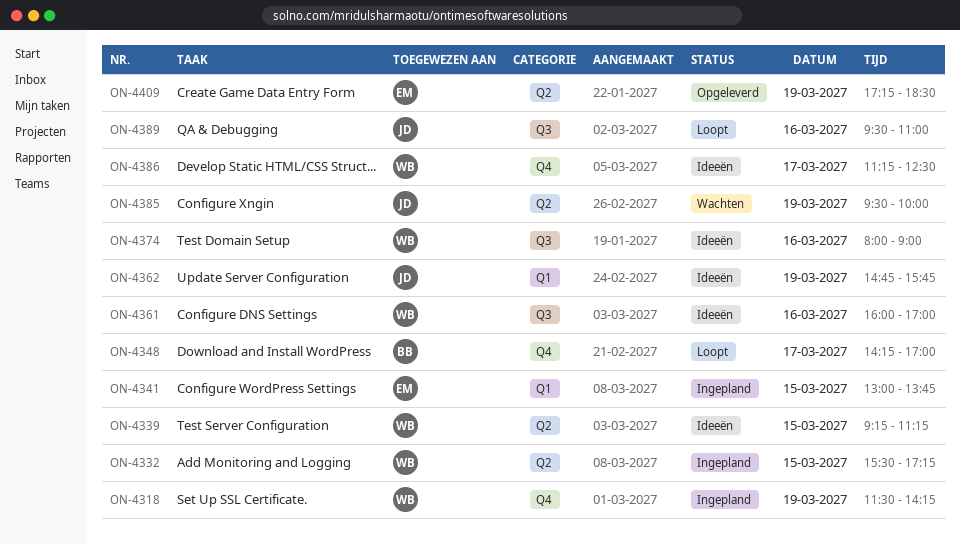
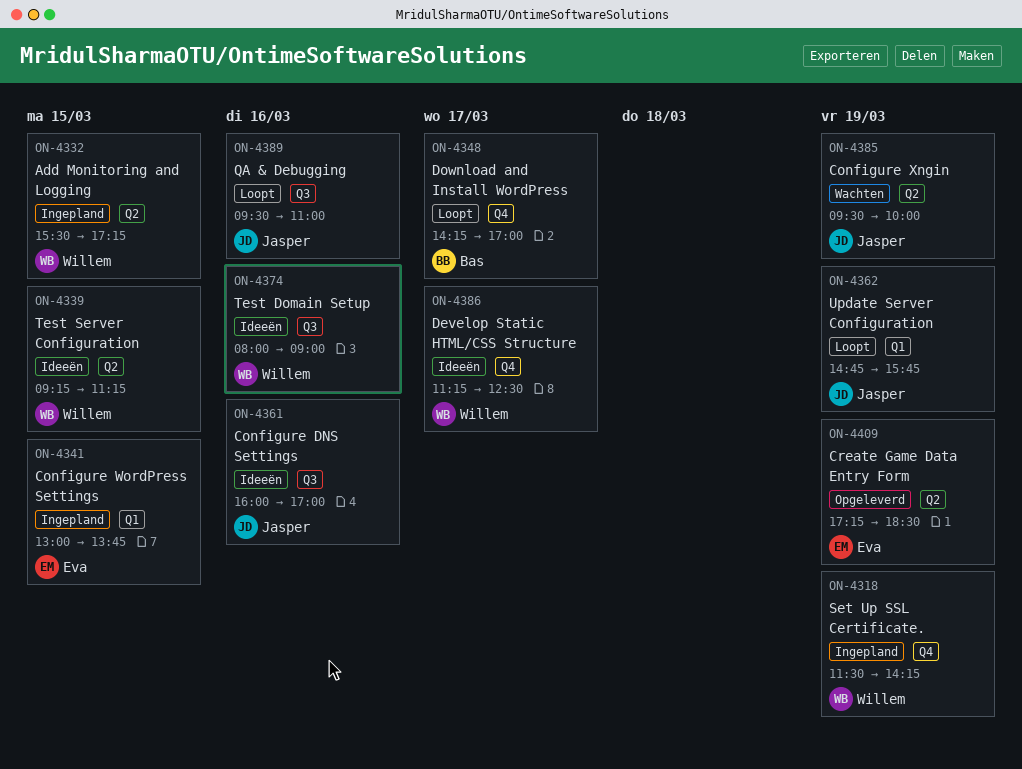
ON-4361, owner: Willem -> Jasper
ON-4362, status: Ideeën -> Loopt

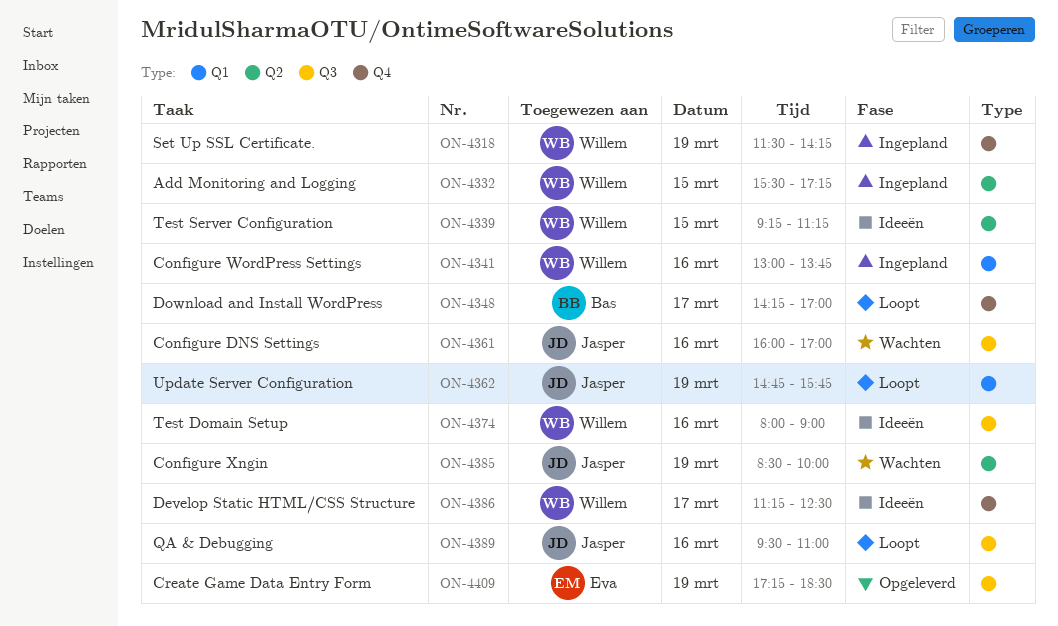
ON-4341, owner: Eva -> Willem
ON-4341, day: Mar 15 -> Mar 16
ON-4361, status: Ideeën -> Wachten
ON-4385, begins: 09:30 -> 08:30
ON-4409, label: Q2 -> Q3

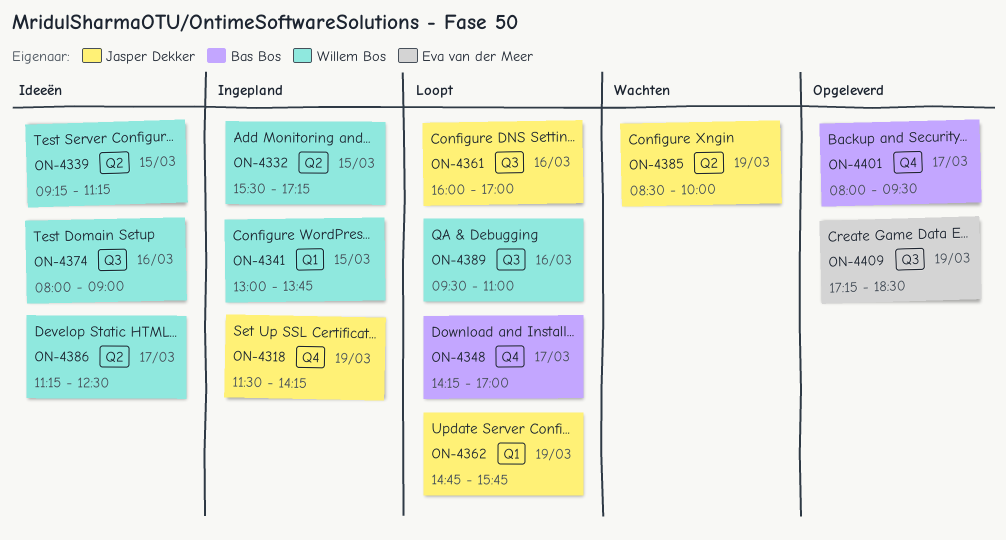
ON-4318, owner: Willem Bos -> Jasper Dekker
ON-4341, day: Mar 16 -> Mar 15
ON-4361, status: Wachten -> Loopt
ON-4386, label: Q4 -> Q2
ON-4389, owner: Jasper Dekker -> Willem Bos
ON-4401: none -> present

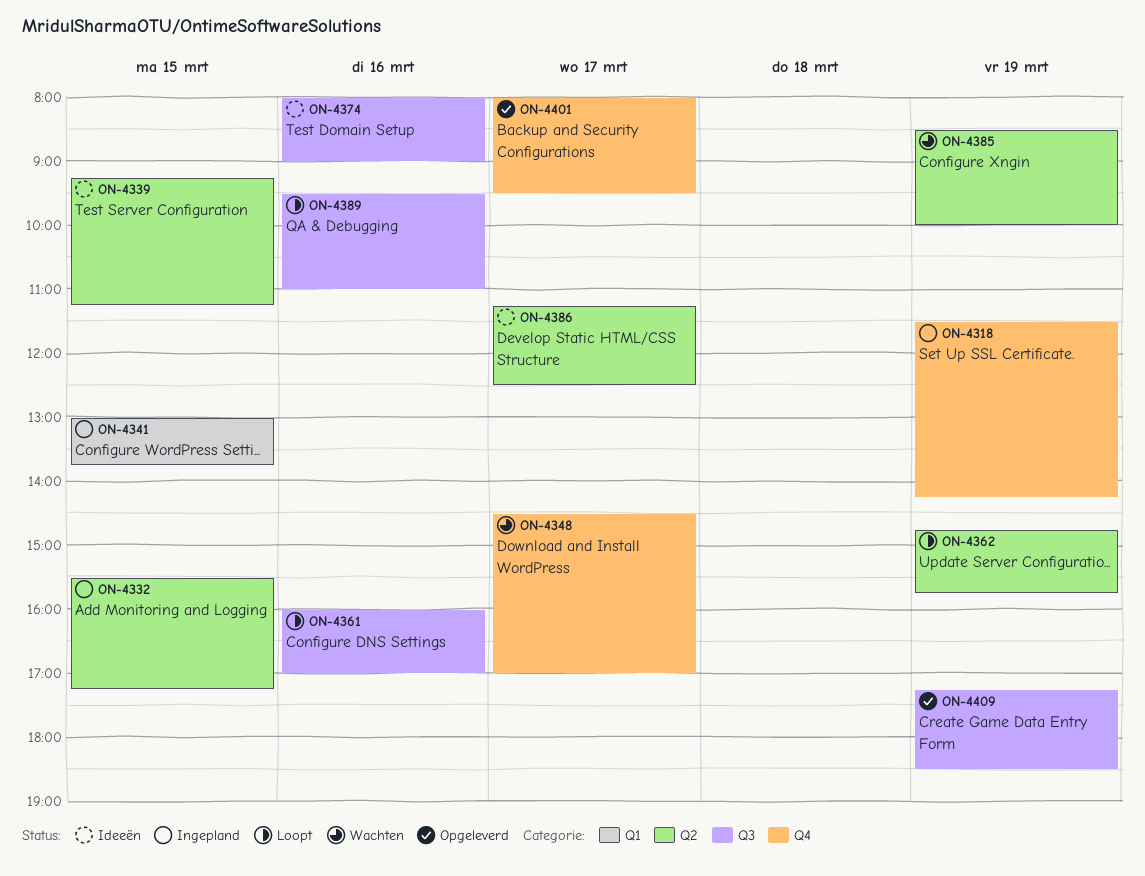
ON-4348, status: Loopt -> Wachten
ON-4348, begins: 14:15 -> 14:30
ON-4362, label: Q1 -> Q2

